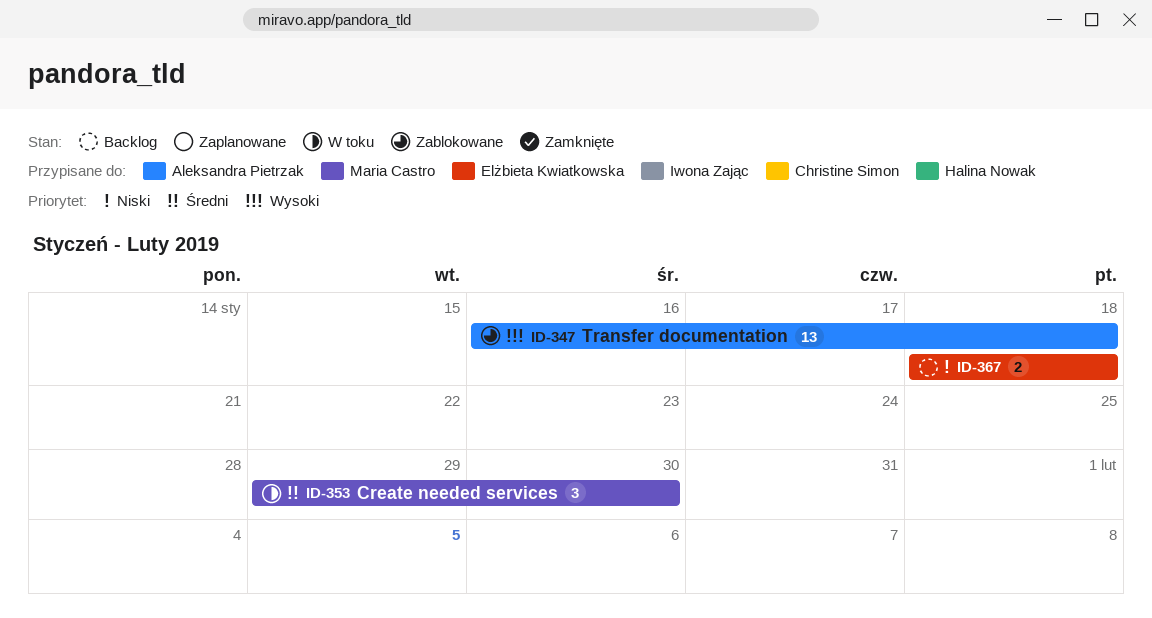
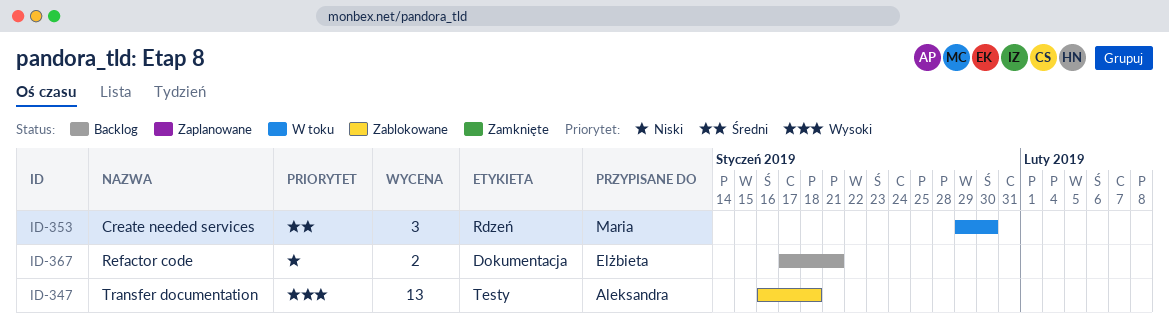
ID-367, start: Jan 18 -> Jan 17
ID-367, due: Jan 18 -> Jan 21

